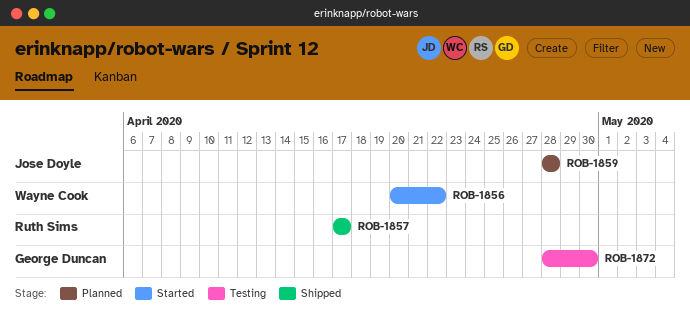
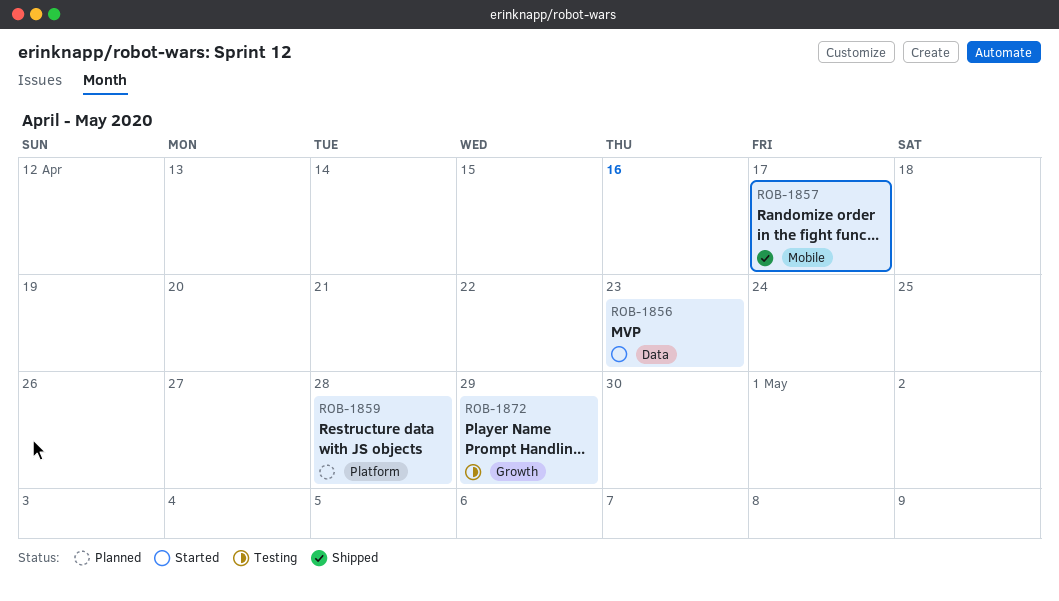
ROB-1856, due: Apr 22 -> Apr 23
ROB-1872, due: Apr 30 -> Apr 29

